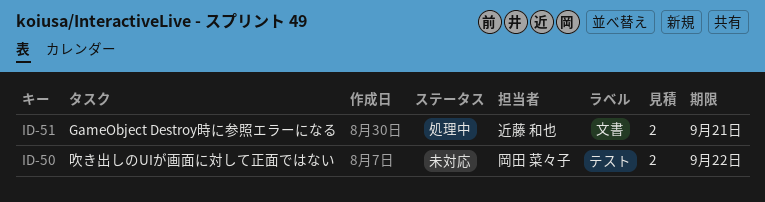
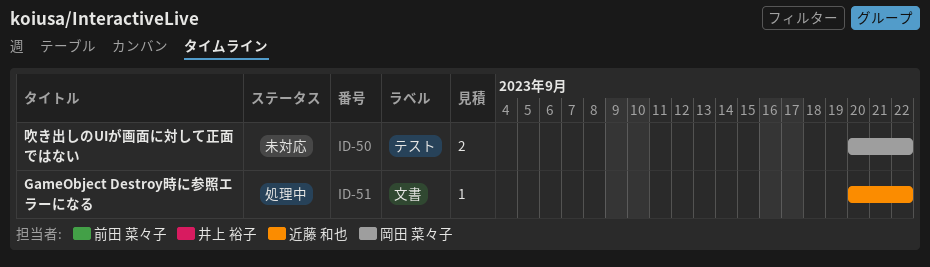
ID-51, estimate: 2 -> 1
ID-51, due: Sep 21 -> Sep 22

